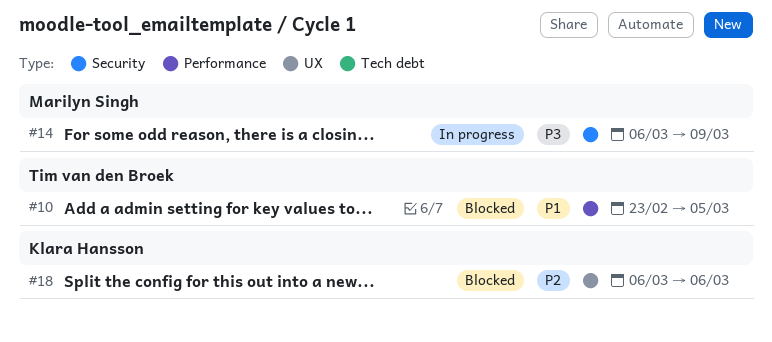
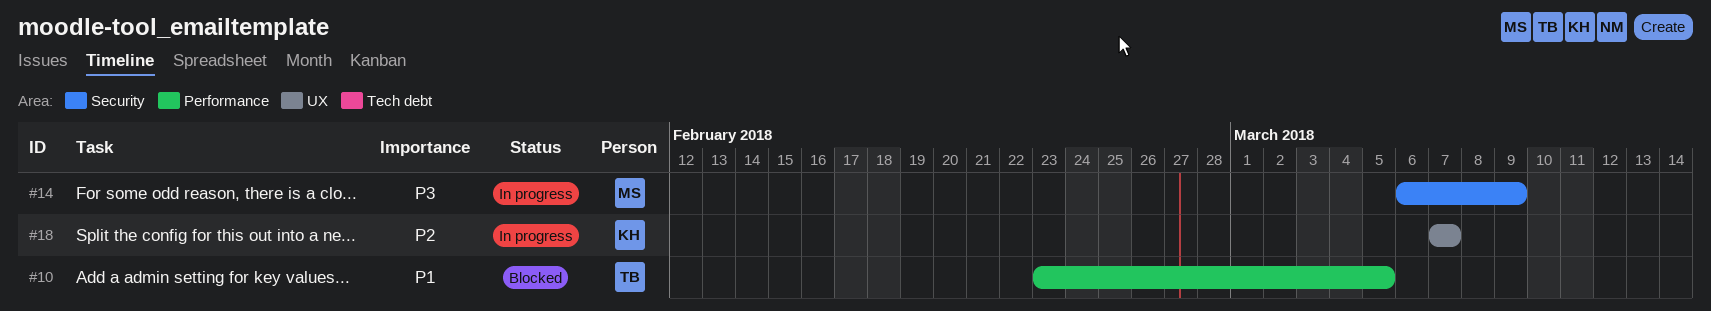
#18, status: Blocked -> In progress
#18, start: Mar 6 -> Mar 7
#18, due: Mar 6 -> Mar 7

